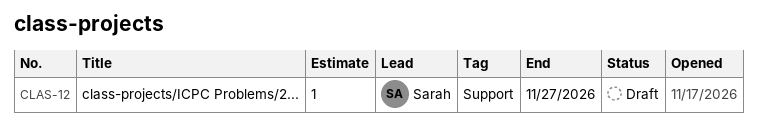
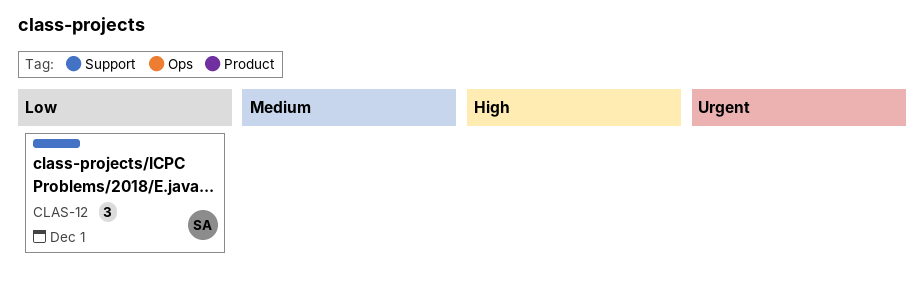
CLAS-12, estimate: 1 -> 3
CLAS-12, due: Nov 27 -> Dec 1

